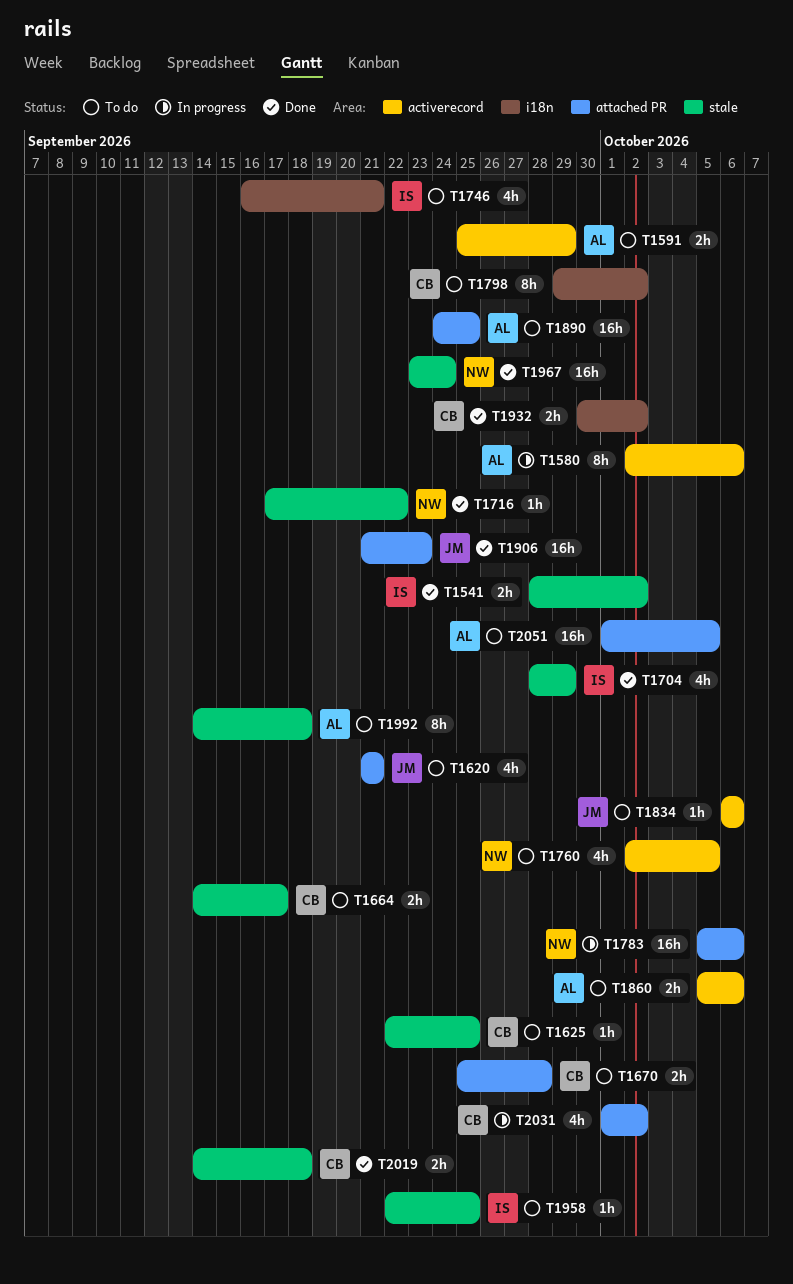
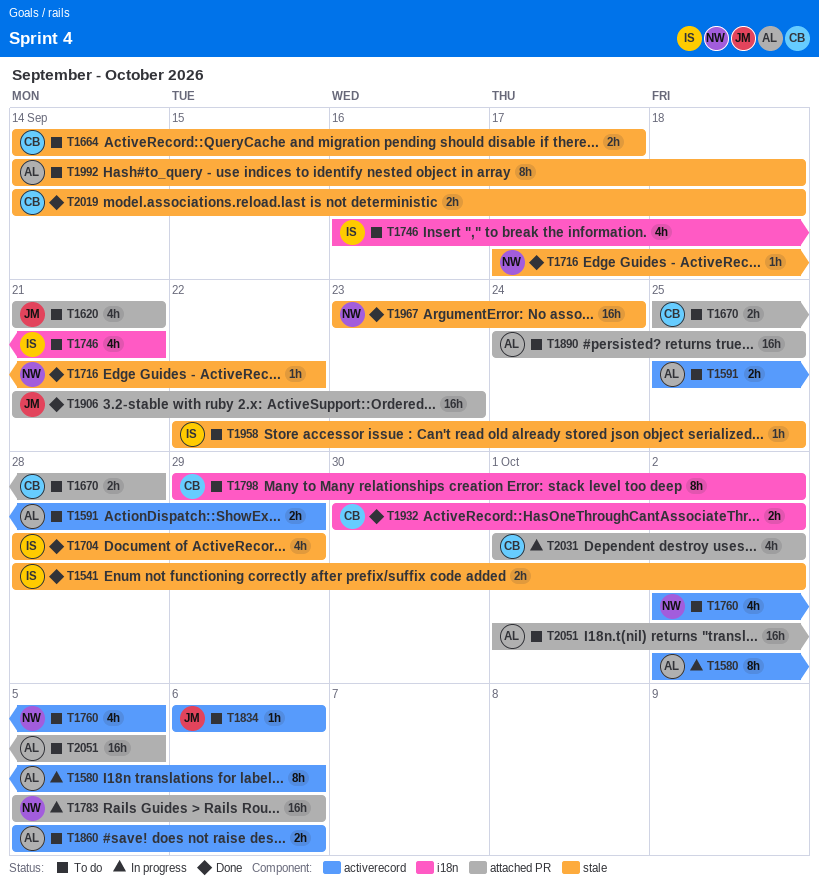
T1625: present -> none

